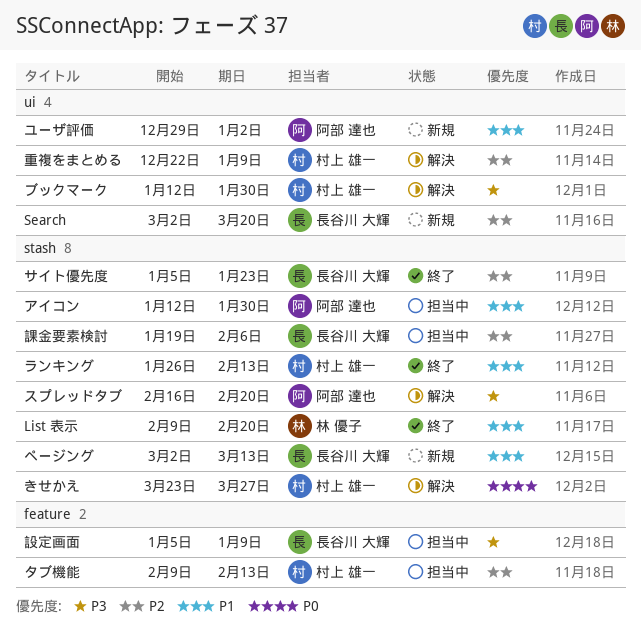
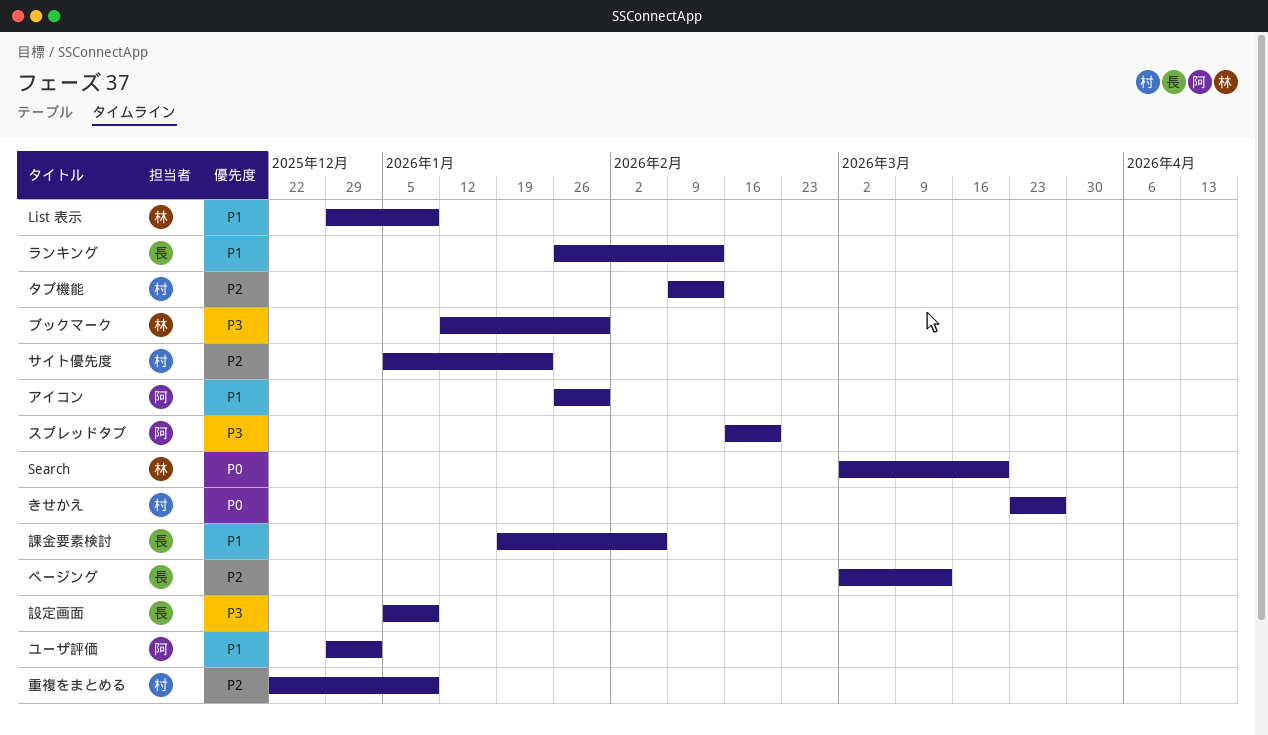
List 表示, start: Feb 9 -> Dec 29
List 表示, due: Feb 20 -> Jan 9
Search, owner: 長谷川 大輝 -> 林 優子
Search, priority: P2 -> P0
アイコン, start: Jan 12 -> Jan 26
サイト優先度, owner: 長谷川 大輝 -> 村上 雄一
ブックマーク, owner: 村上 雄一 -> 林 優子
ページング, priority: P1 -> P2
ランキング, owner: 村上 雄一 -> 長谷川 大輝
課金要素検討, priority: P2 -> P1

